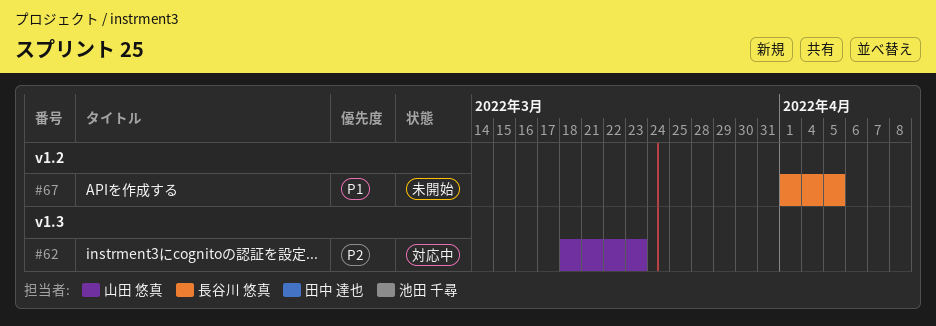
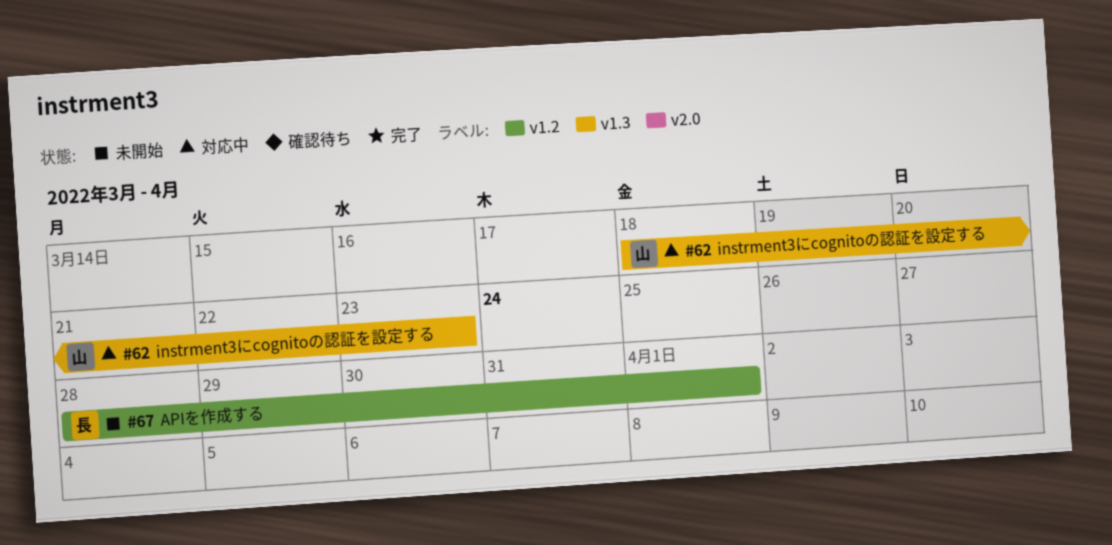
#67, start: Apr 1 -> Mar 28
#67, due: Apr 5 -> Apr 1

